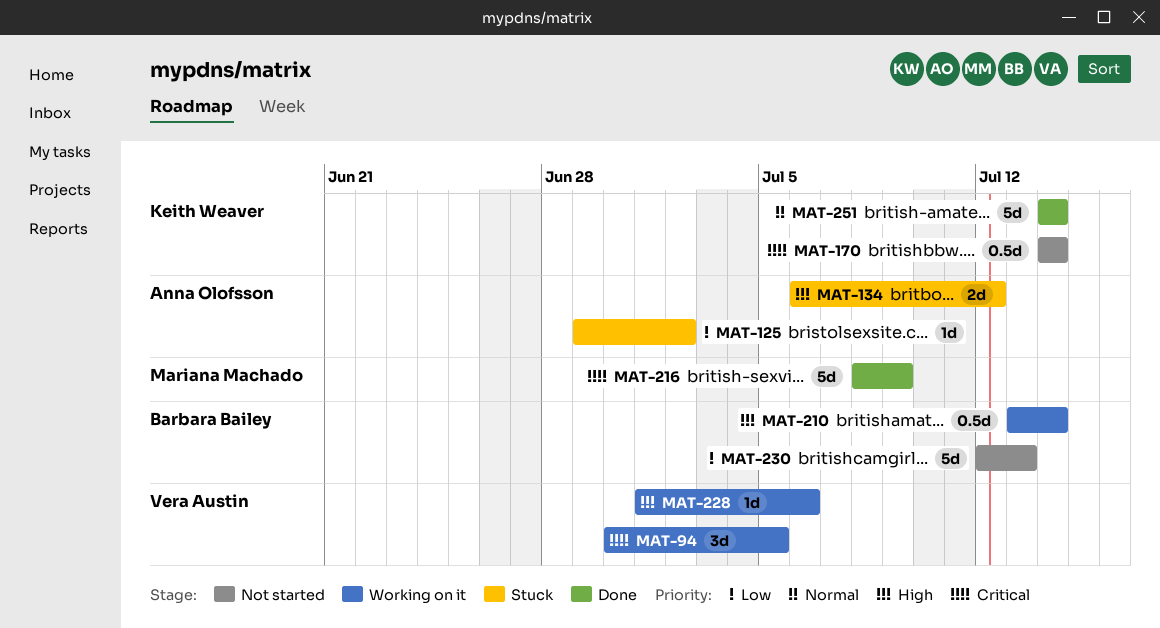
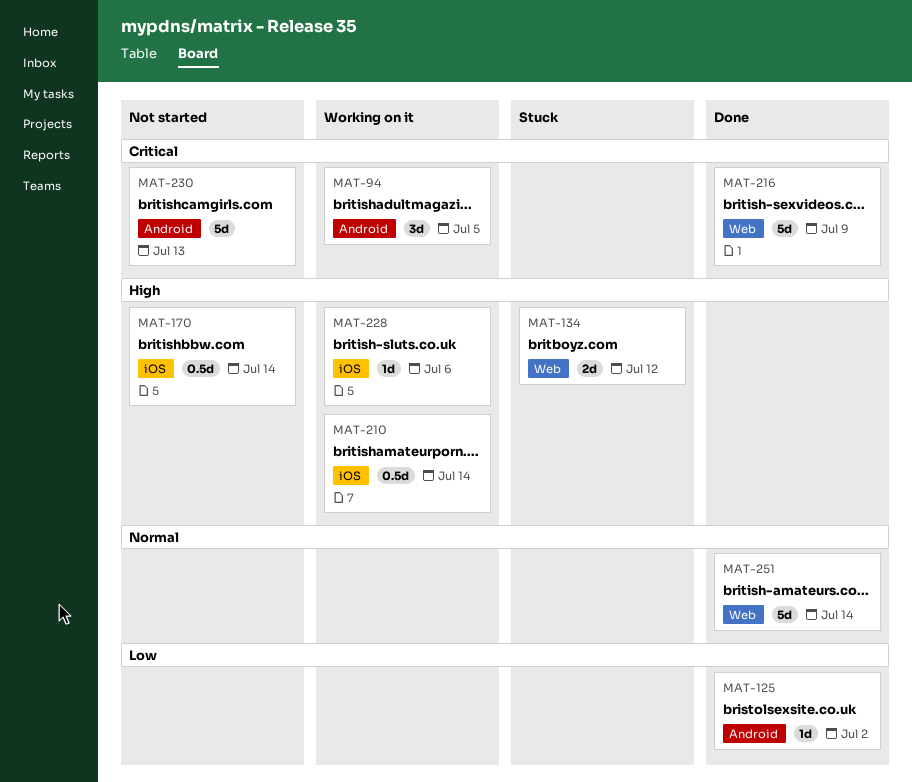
MAT-125, status: Stuck -> Done
MAT-170, priority: Critical -> High
MAT-230, priority: Low -> Critical

